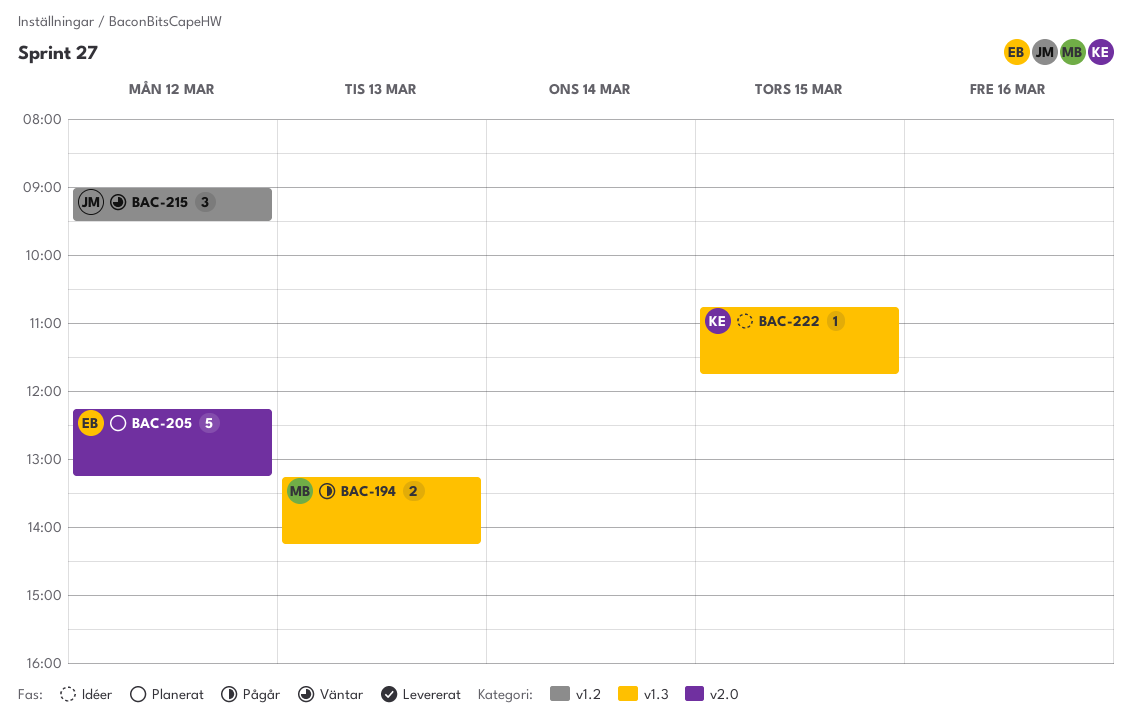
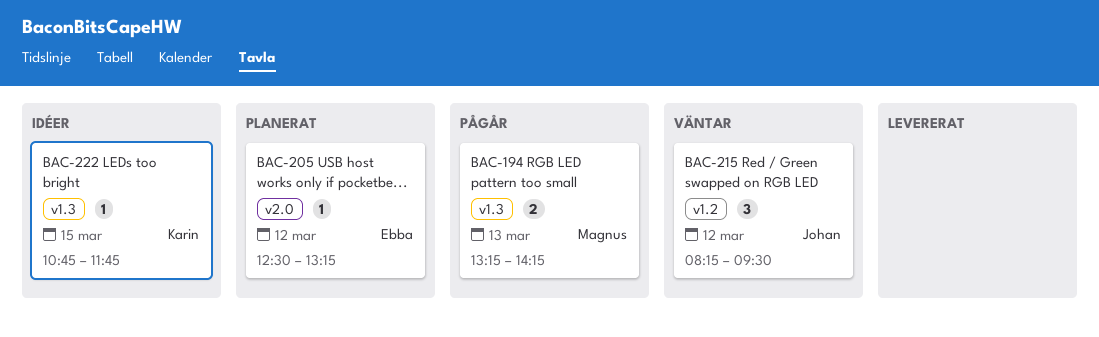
BAC-205, estimate: 5 -> 1
BAC-205, begins: 12:15 -> 12:30
BAC-215, begins: 09:00 -> 08:15

